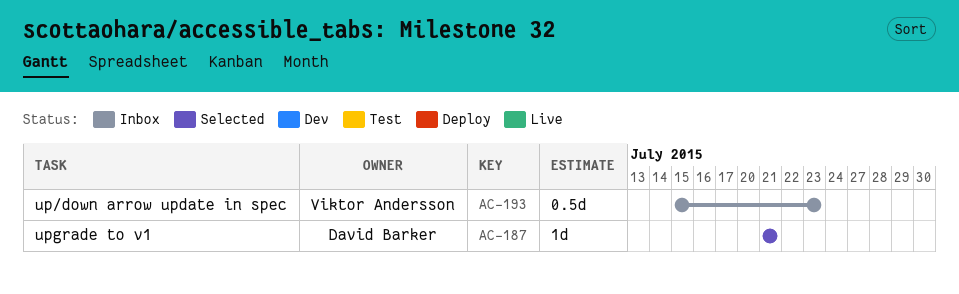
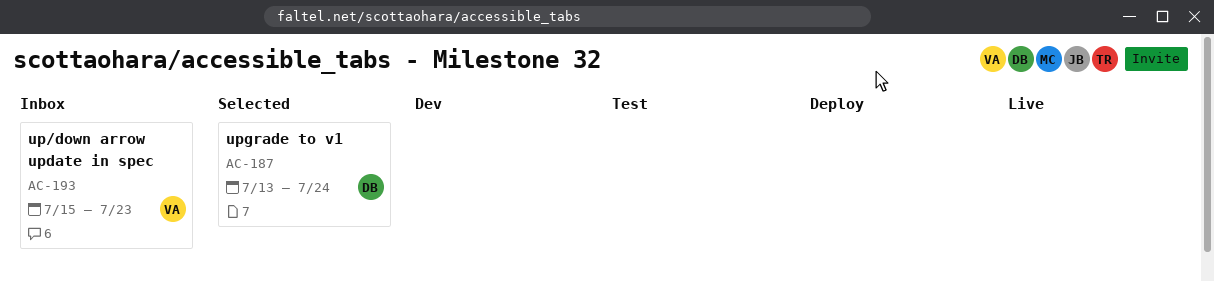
AC-187, start: Jul 21 -> Jul 13
AC-187, due: Jul 21 -> Jul 24

